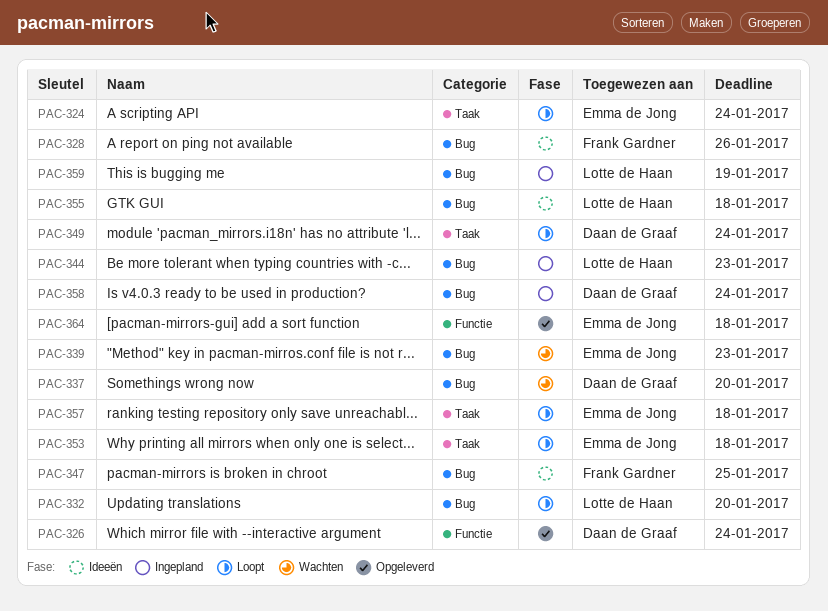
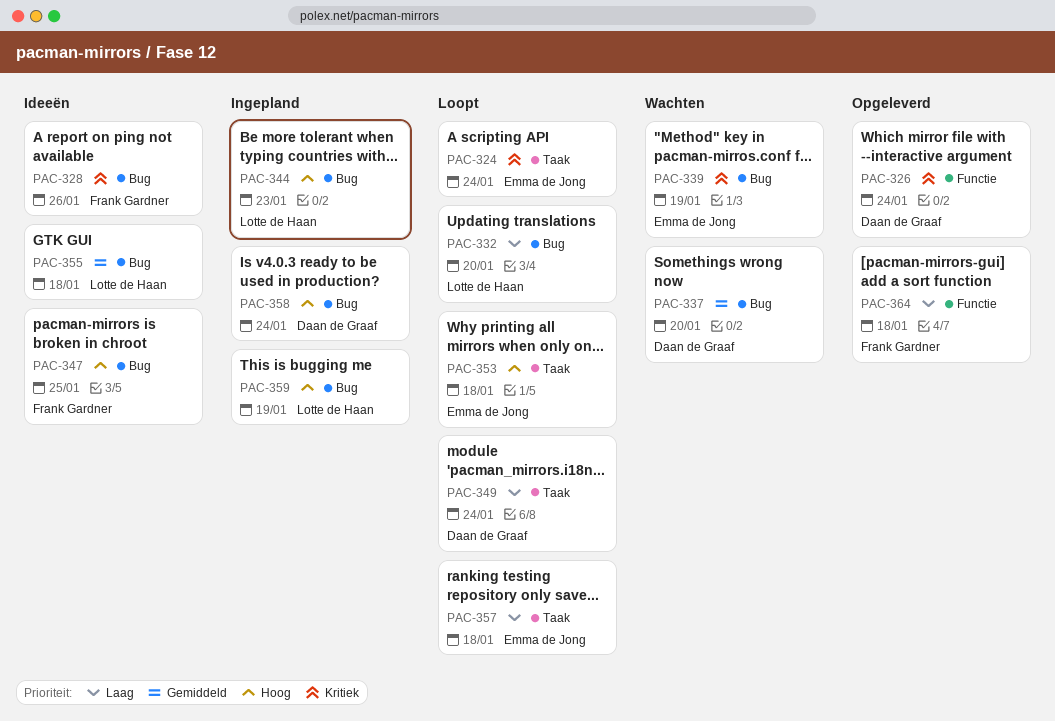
PAC-339, due: Jan 23 -> Jan 19
PAC-364, owner: Emma de Jong -> Frank Gardner

